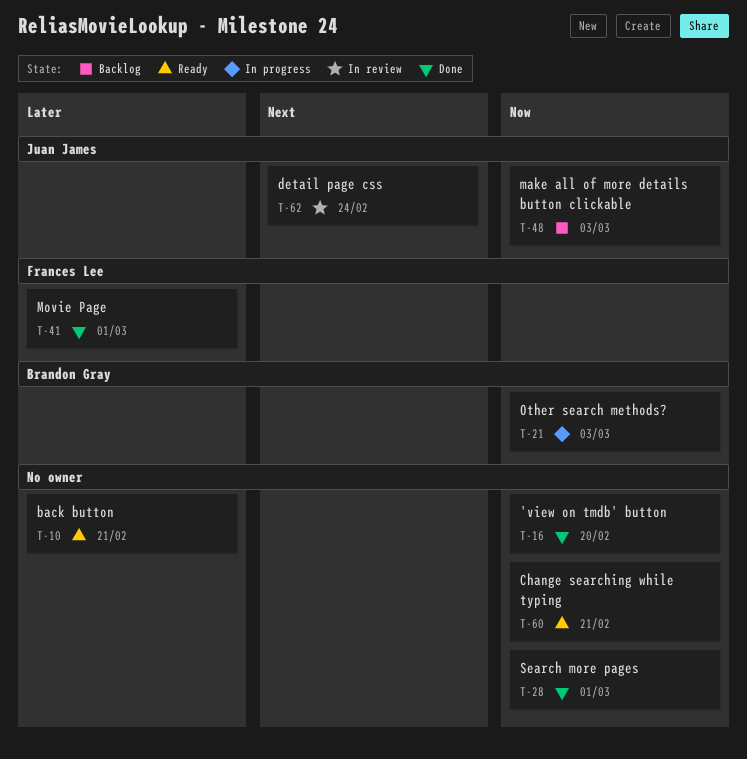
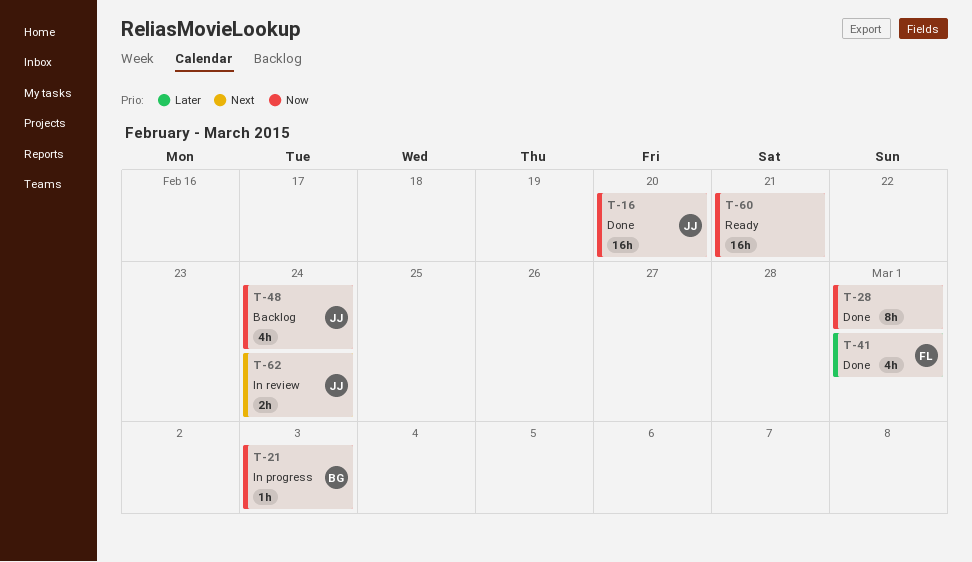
T-10: present -> none
T-16, owner: none -> Juan James
T-48, due: Mar 3 -> Feb 24

